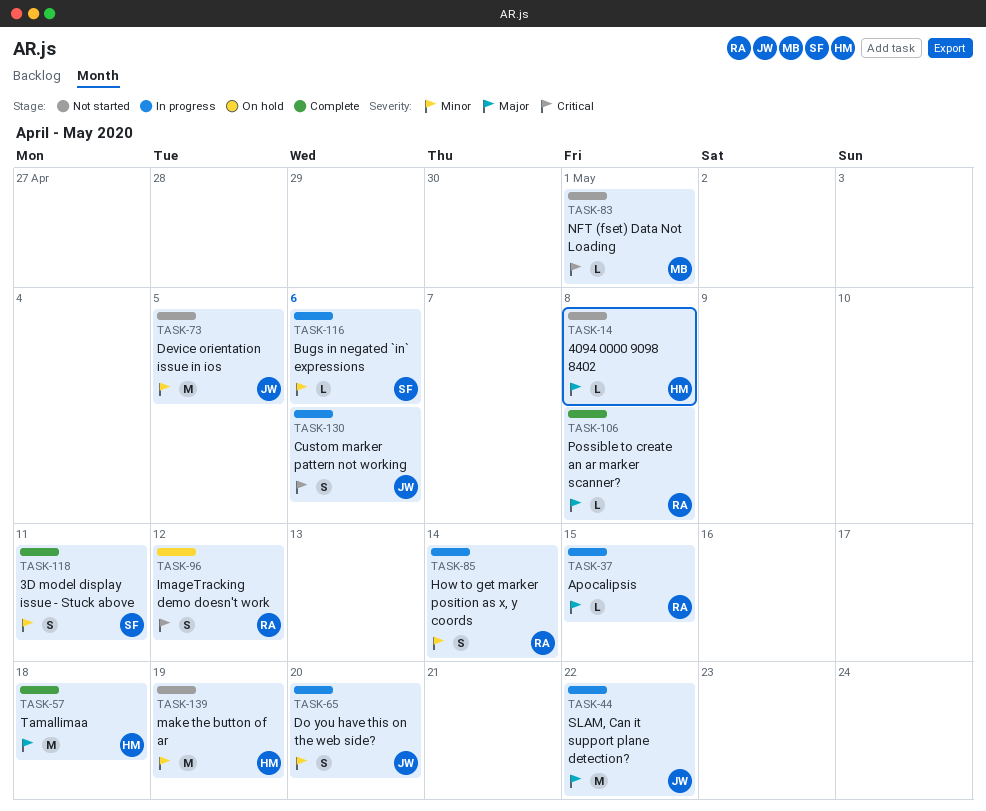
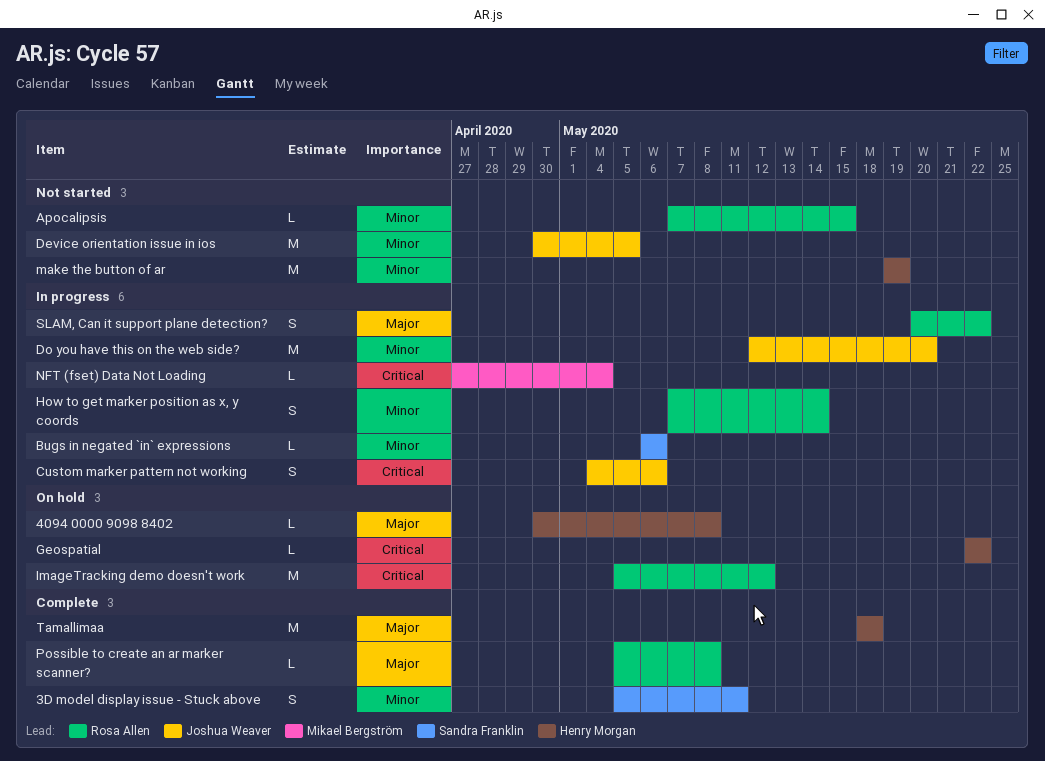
4094 0000 9098 8402, status: Not started -> On hold
Apocalipsis, status: In progress -> Not started
Apocalipsis, priority: Major -> Minor
Do you have this on the web side?, estimate: S -> M
Geospatial: none -> present
ImageTracking demo doesn't work, estimate: S -> M
NFT (fset) Data Not Loading, status: Not started -> In progress
NFT (fset) Data Not Loading, due: May 1 -> May 4
SLAM, Can it support plane detection?, owner: Joshua Weaver -> Rosa Allen
SLAM, Can it support plane detection?, estimate: M -> S

